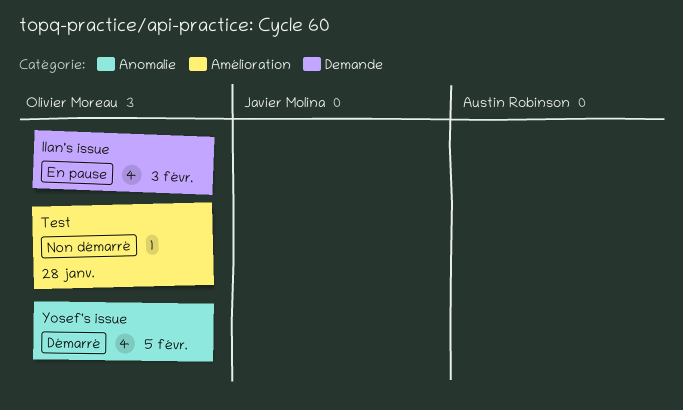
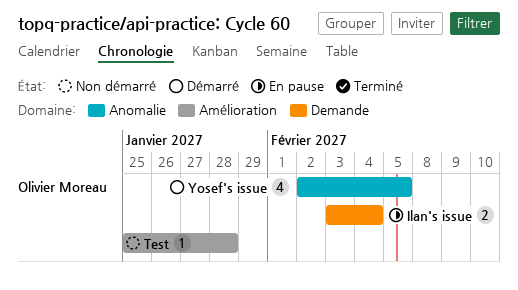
Ilan's issue, estimate: 4 -> 2
Ilan's issue, due: Feb 3 -> Feb 4

